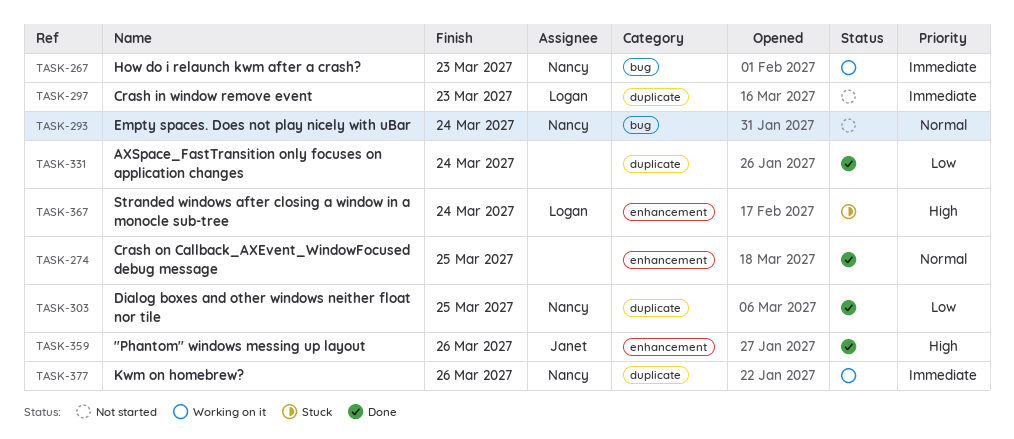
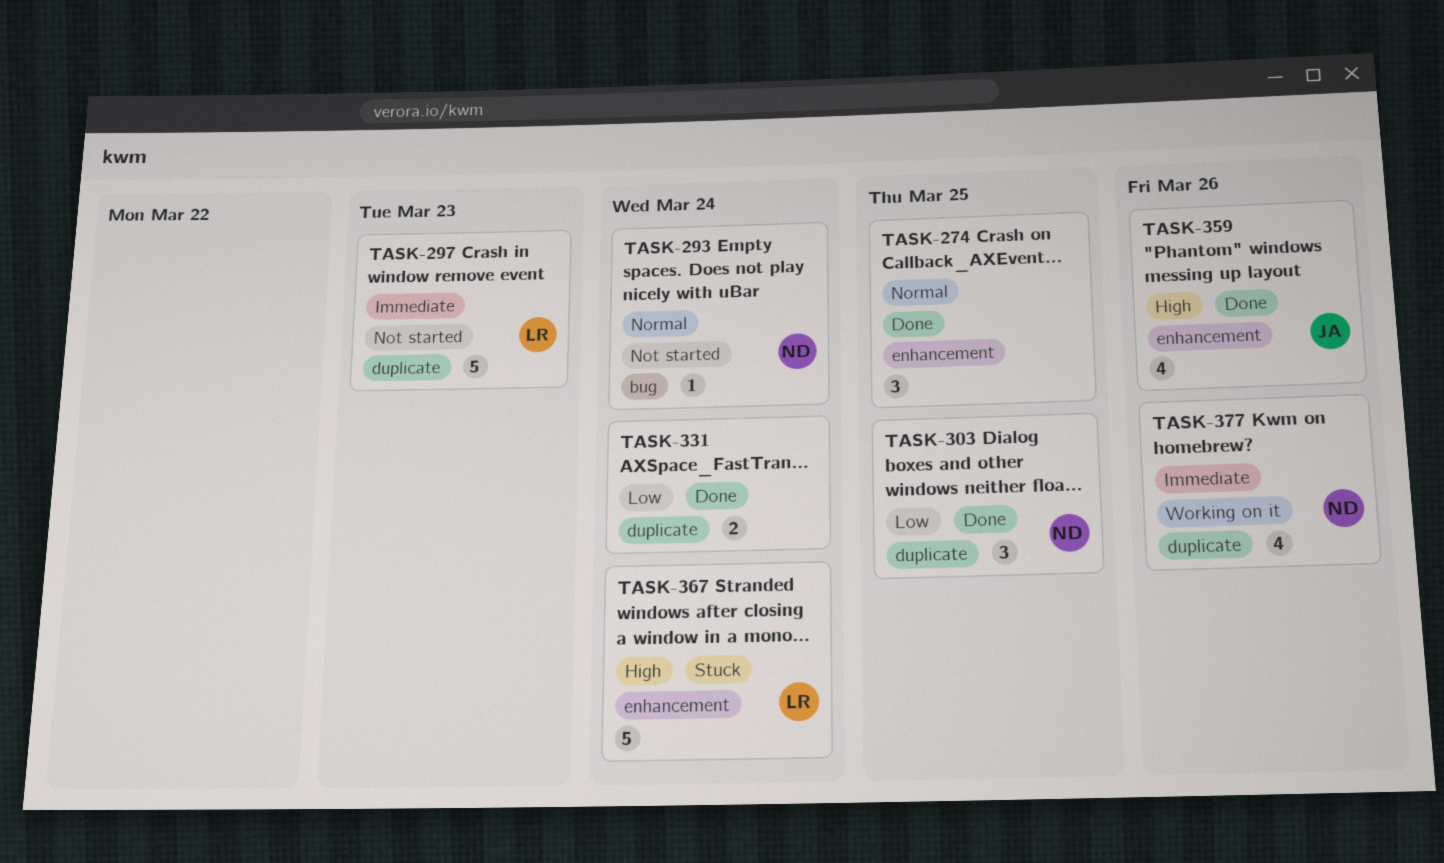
TASK-267: present -> none

